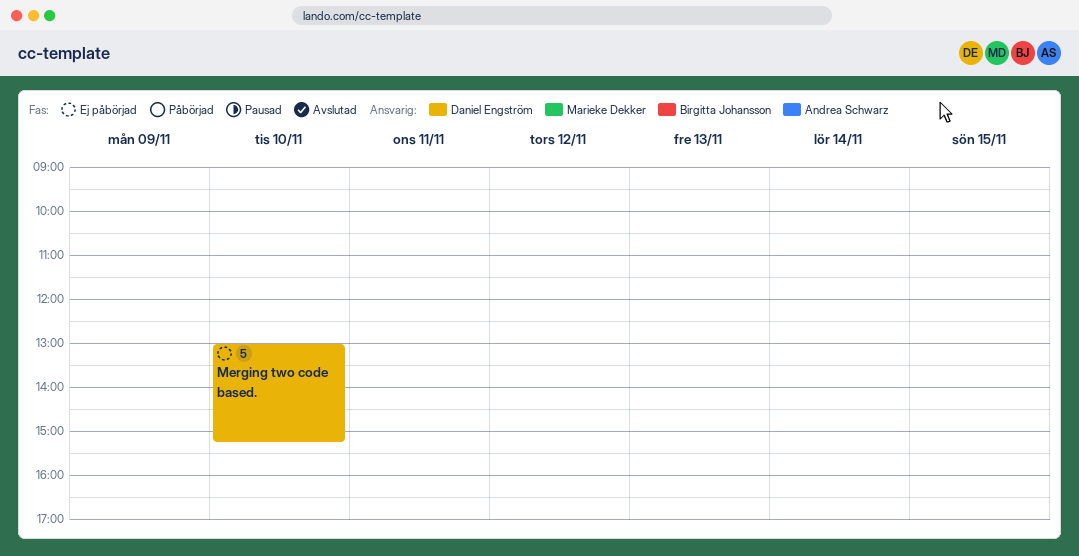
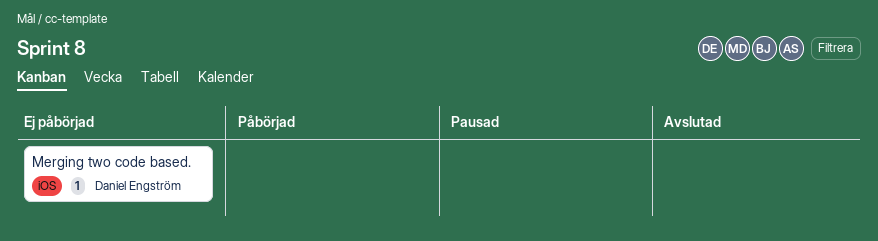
Merging two code based., estimate: 5 -> 1

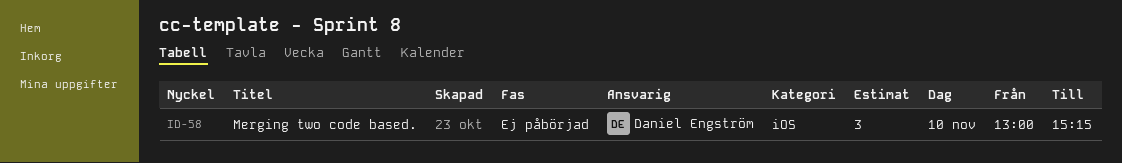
Merging two code based., estimate: 1 -> 3

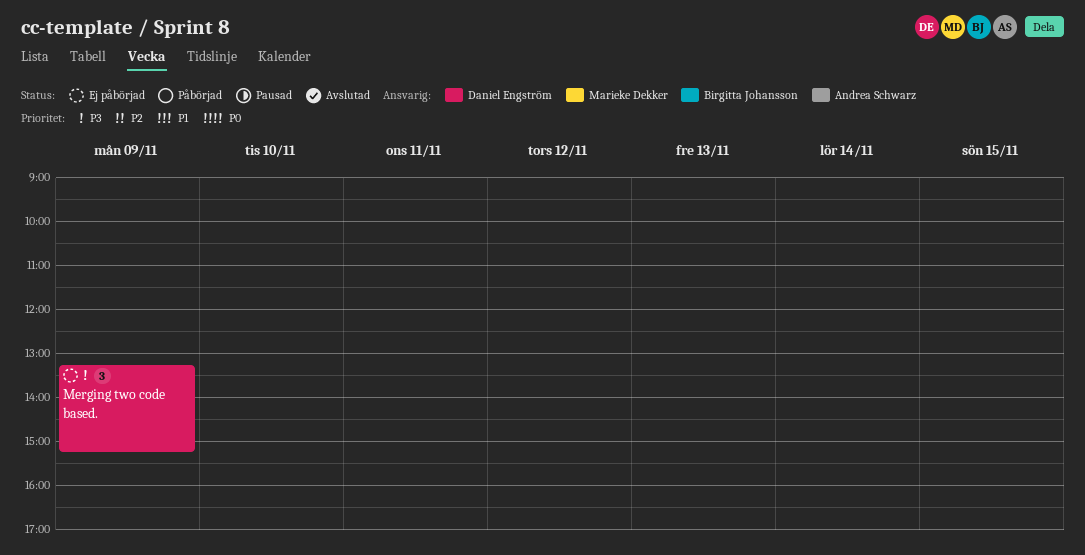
Merging two code based., day: Nov 10 -> Nov 9
Merging two code based., begins: 13:00 -> 13:15

